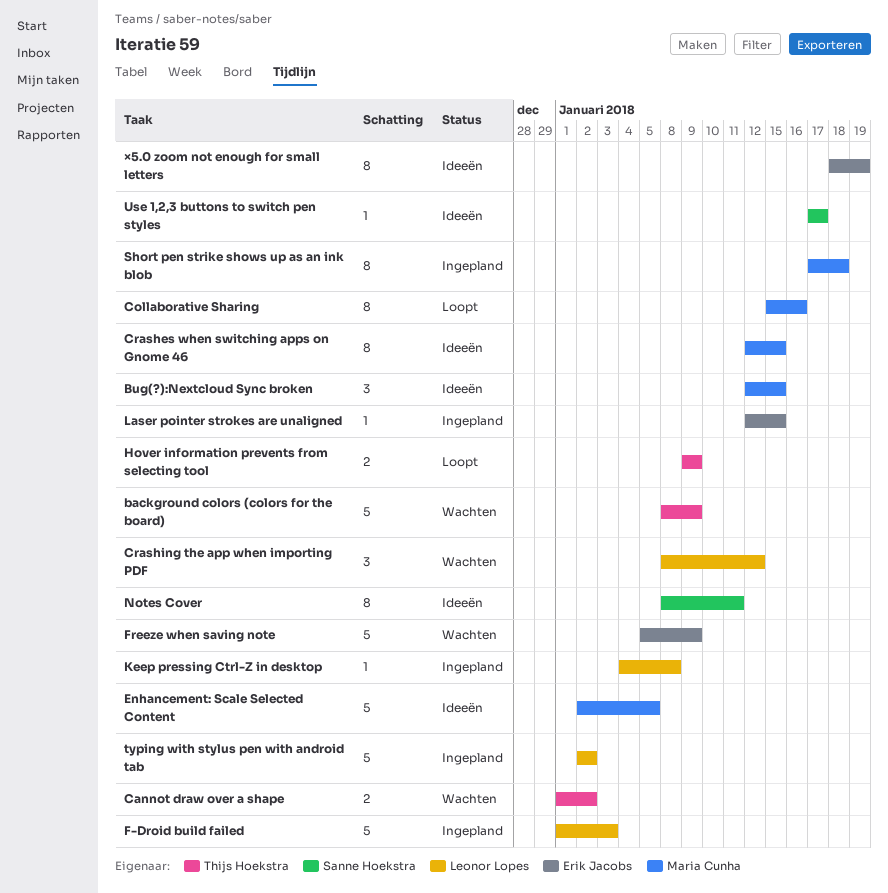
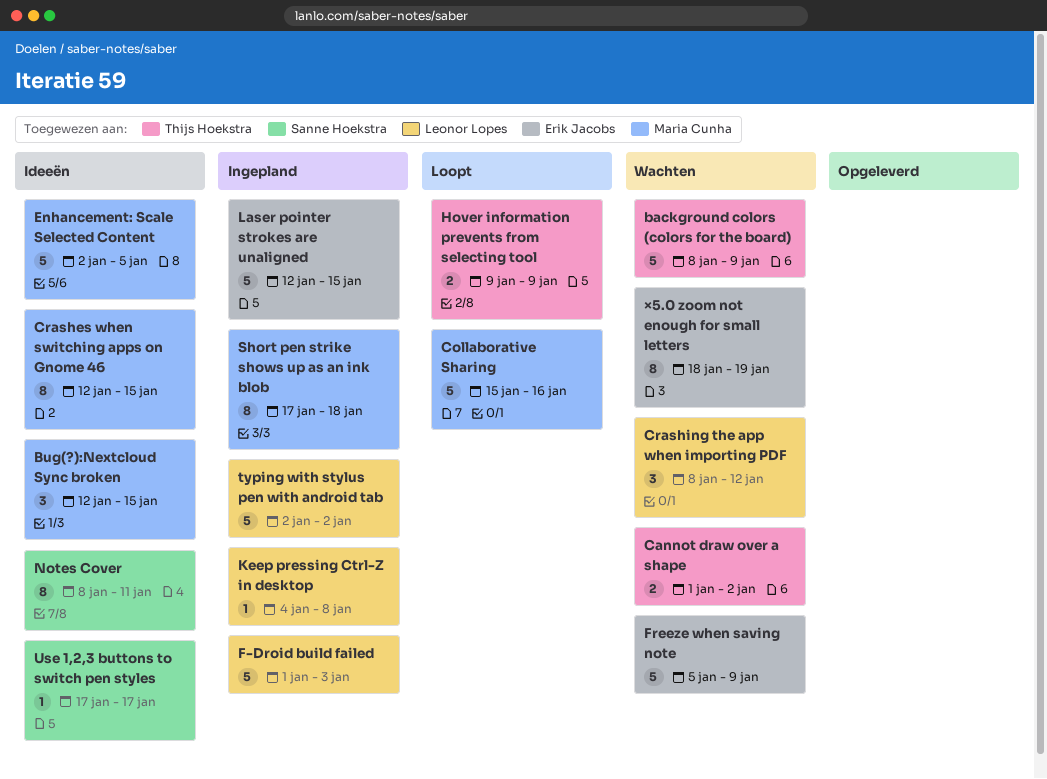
Collaborative Sharing, estimate: 8 -> 5
Laser pointer strokes are unaligned, estimate: 1 -> 5
×5.0 zoom not enough for small letters, status: Ideeën -> Wachten

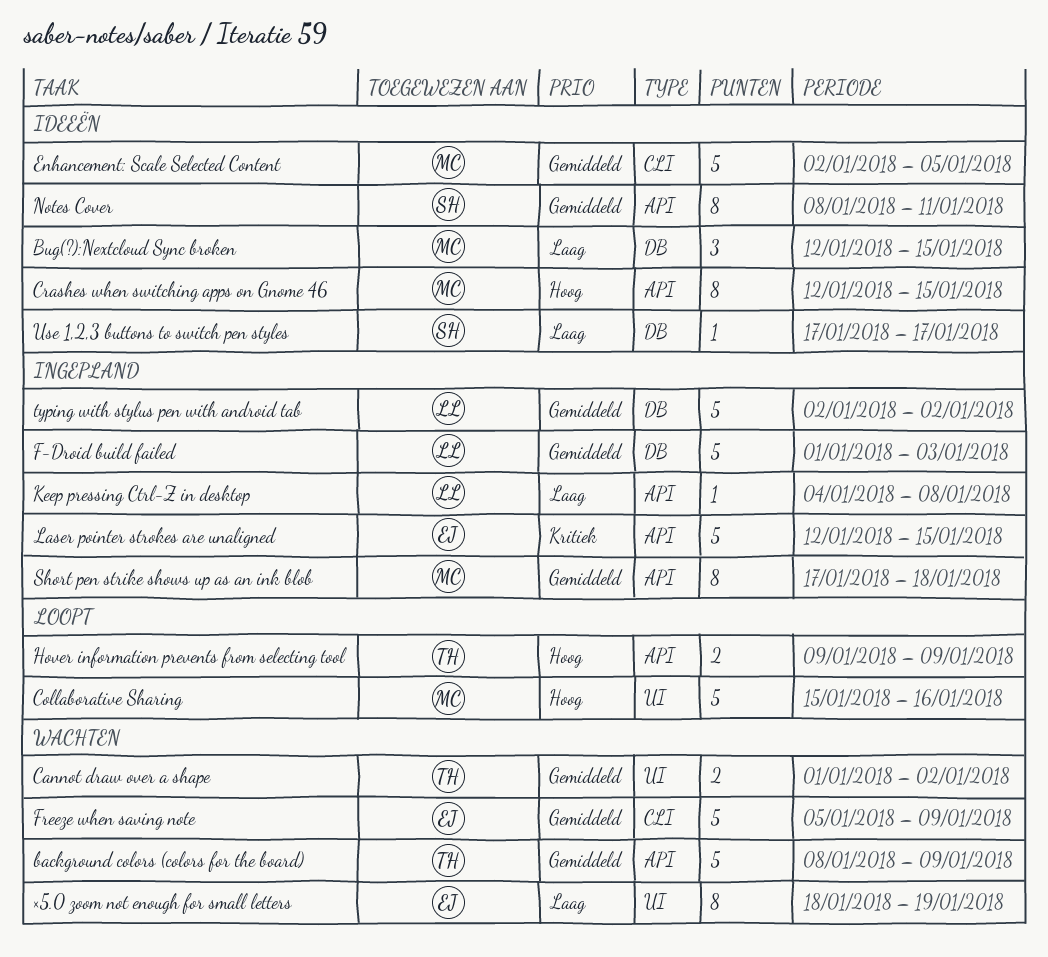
Crashing the app when importing PDF: present -> none

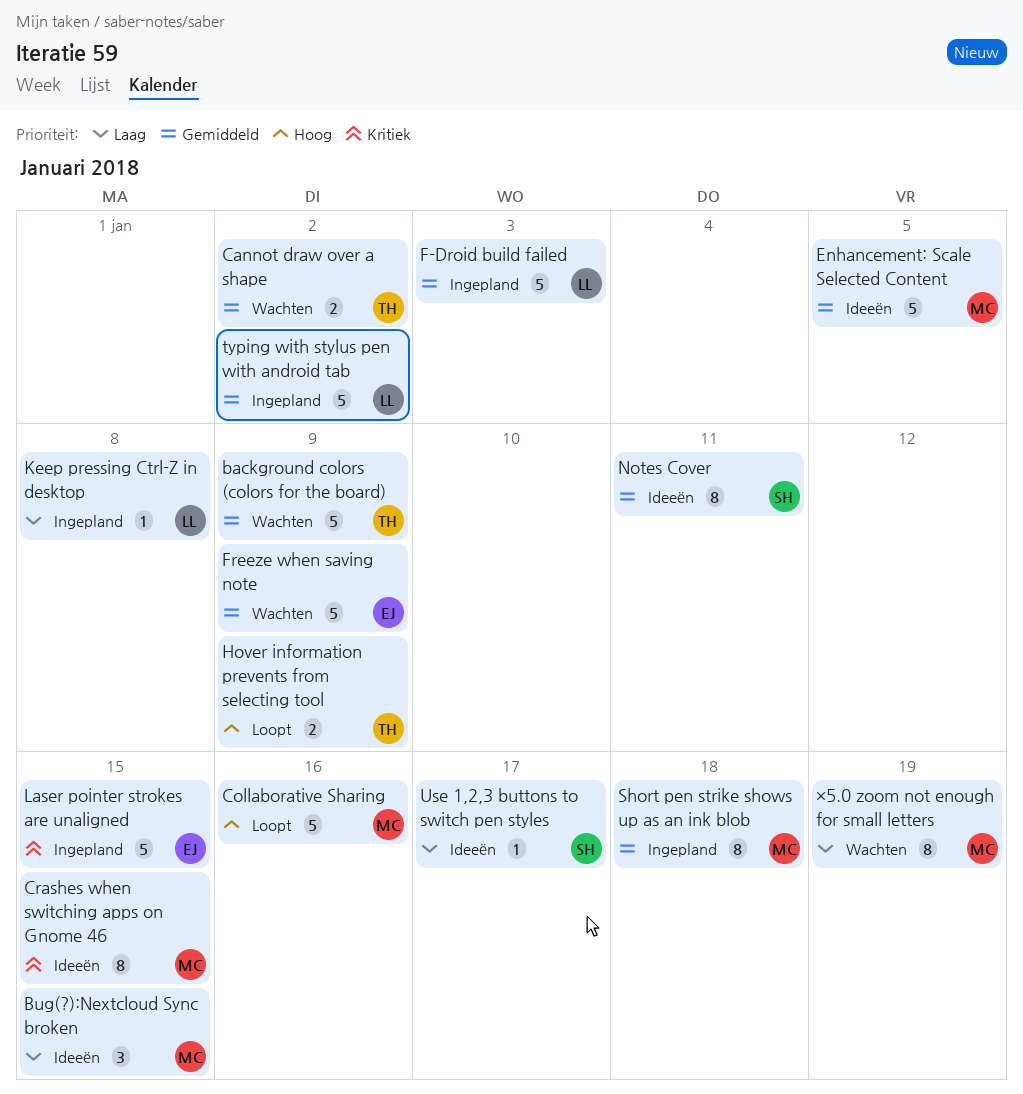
Crashes when switching apps on Gnome 46, priority: Hoog -> Kritiek
×5.0 zoom not enough for small letters, owner: EJ -> MC

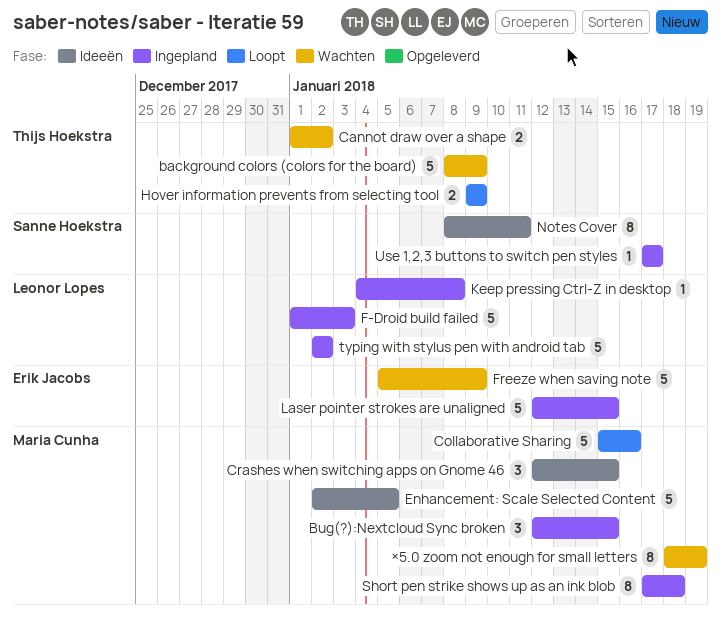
Bug(?):Nextcloud Sync broken, status: Ideeën -> Ingepland
Crashes when switching apps on Gnome 46, estimate: 8 -> 3
Use 1,2,3 buttons to switch pen styles, status: Ideeën -> Ingepland

